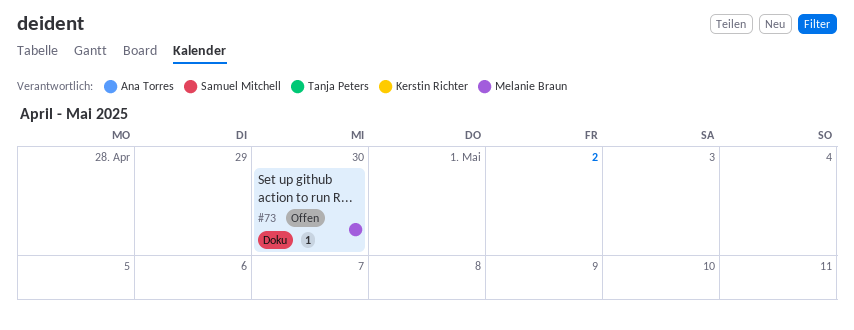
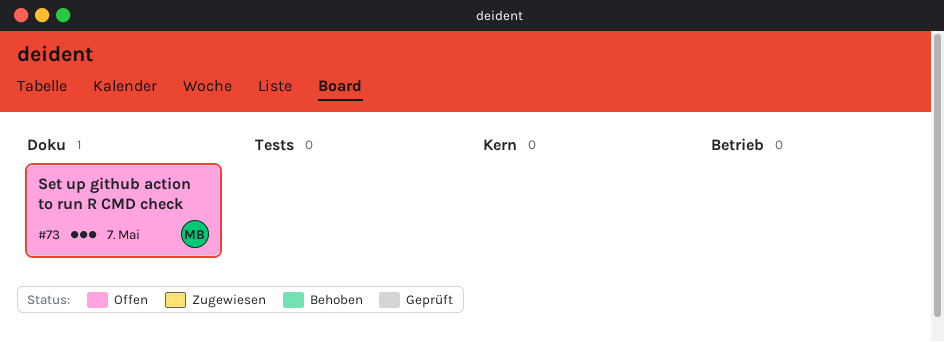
#73, estimate: 1 -> 3
#73, due: Apr 30 -> May 7

